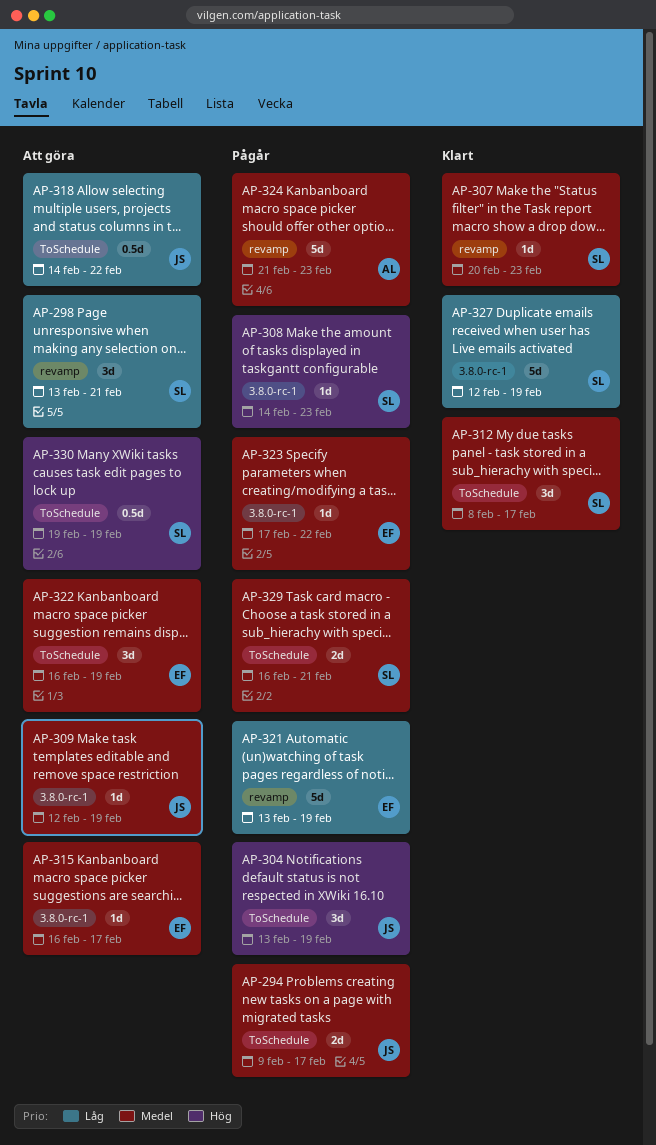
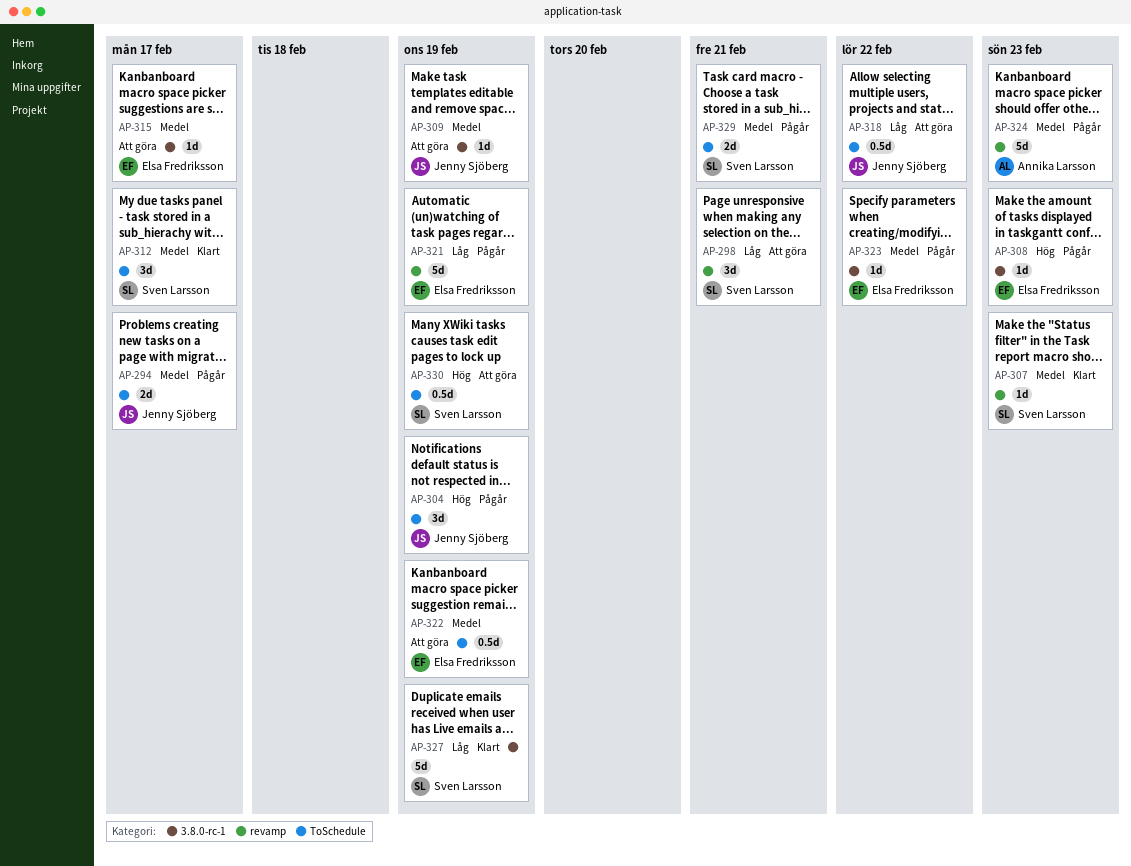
AP-308, owner: Sven Larsson -> Elsa Fredriksson
AP-322, estimate: 3d -> 0.5d

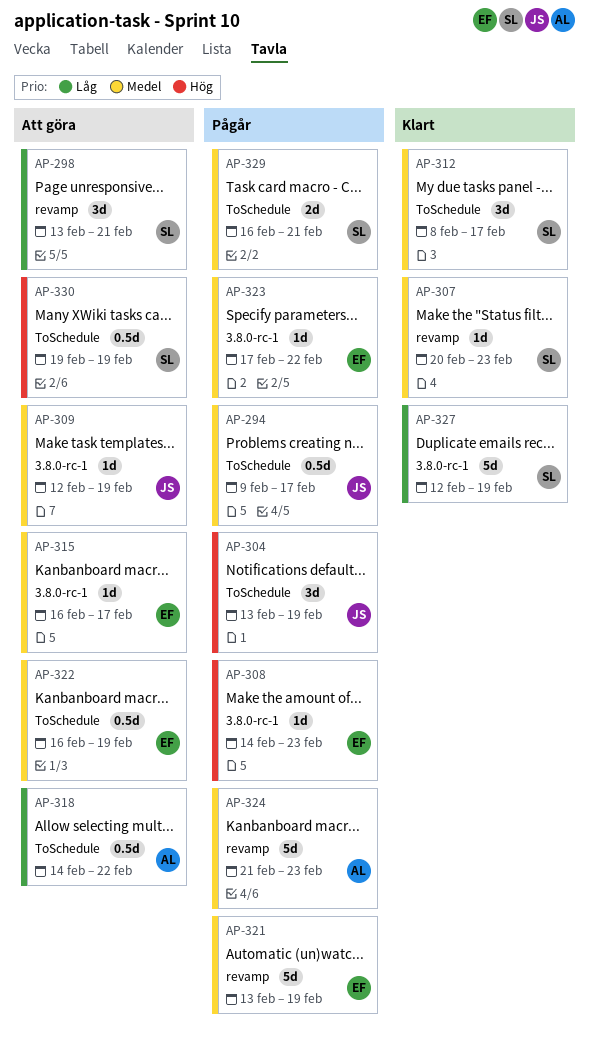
AP-294, estimate: 2d -> 0.5d
AP-318, owner: Jenny Sjöberg -> Annika Larsson
AP-321, priority: Låg -> Medel

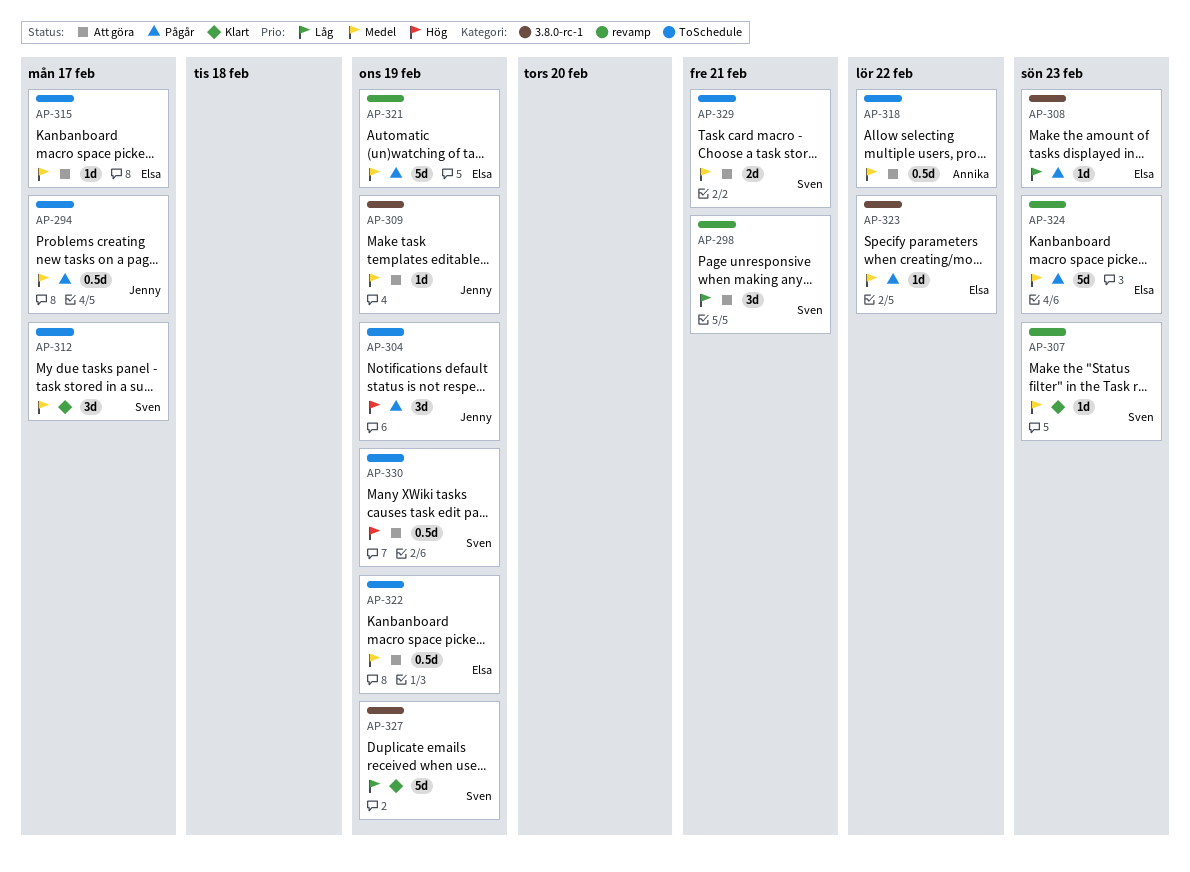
AP-308, priority: Hög -> Låg
AP-315, label: 3.8.0-rc-1 -> ToSchedule
AP-318, priority: Låg -> Medel
AP-324, owner: Annika -> Elsa
AP-329, status: Pågår -> Att göra

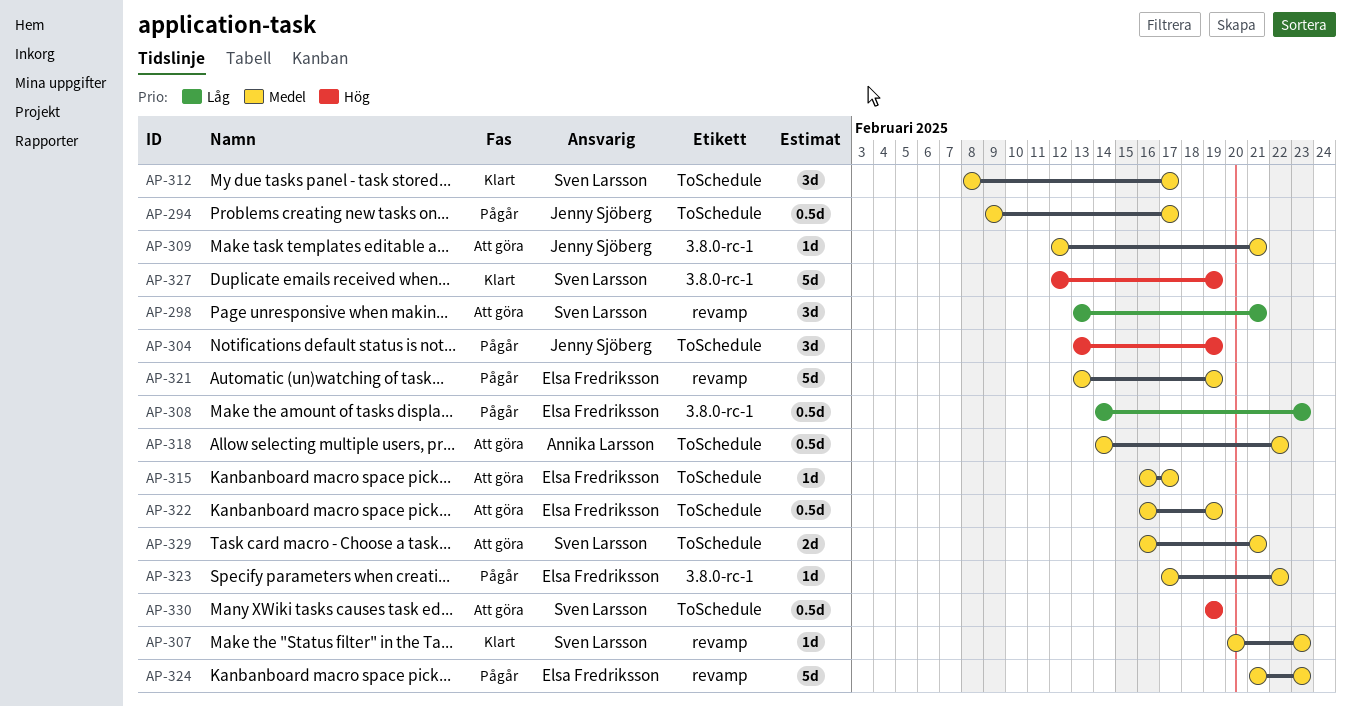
AP-308, estimate: 1d -> 0.5d
AP-309, due: Feb 19 -> Feb 21
AP-327, priority: Låg -> Hög

